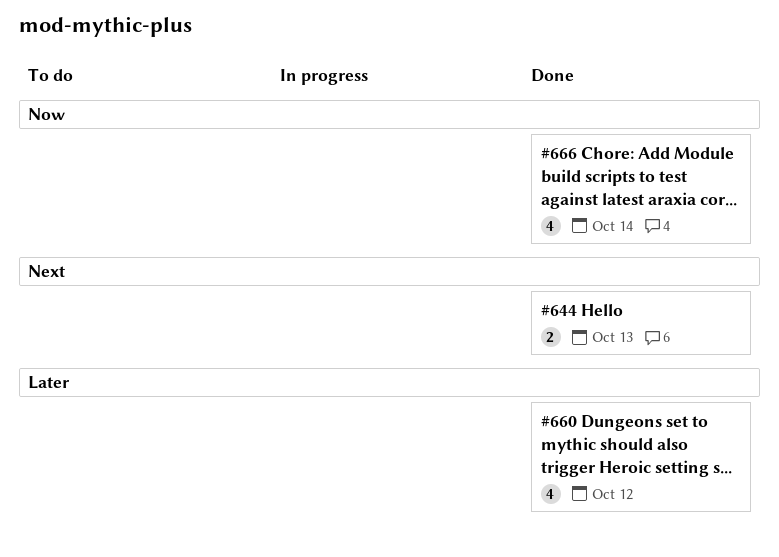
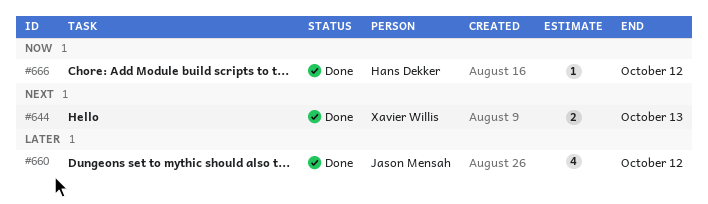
#666, estimate: 4 -> 1
#666, due: Oct 14 -> Oct 12

